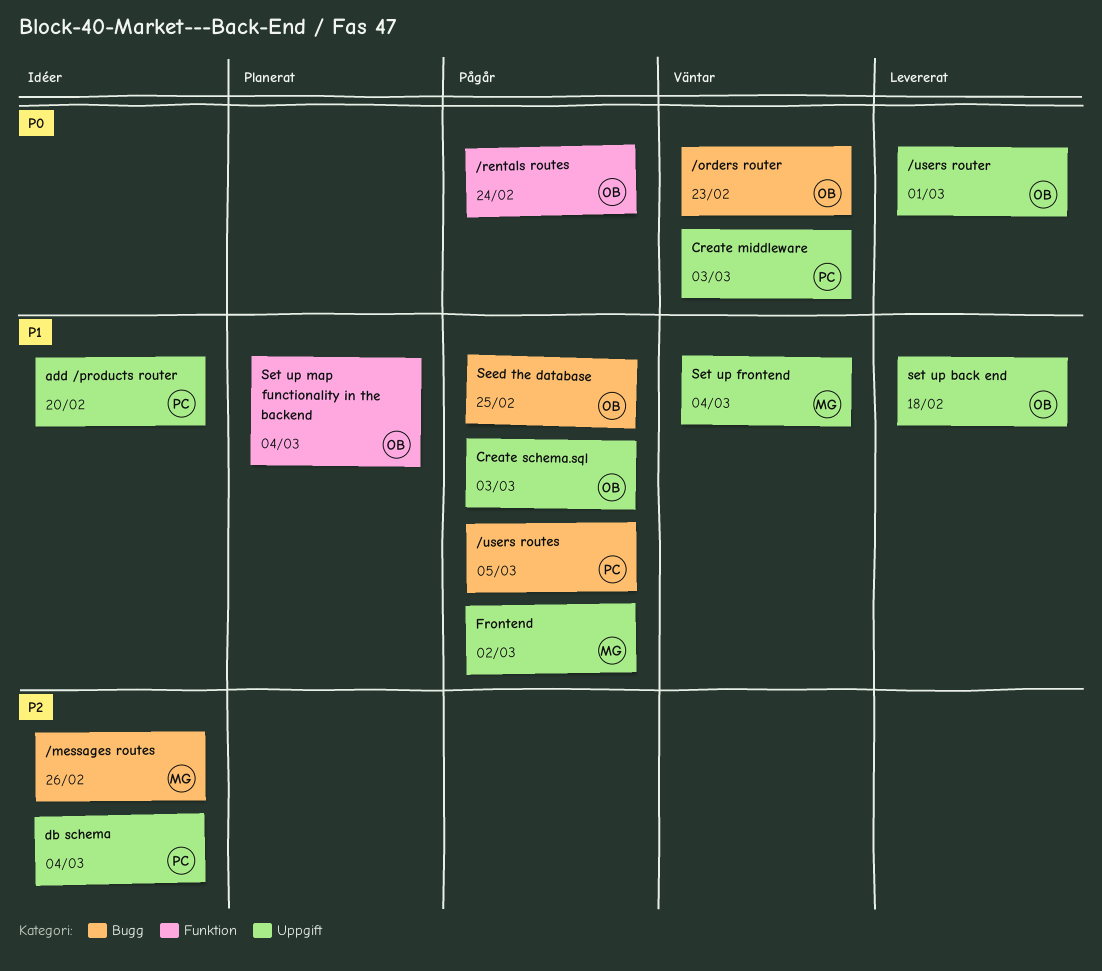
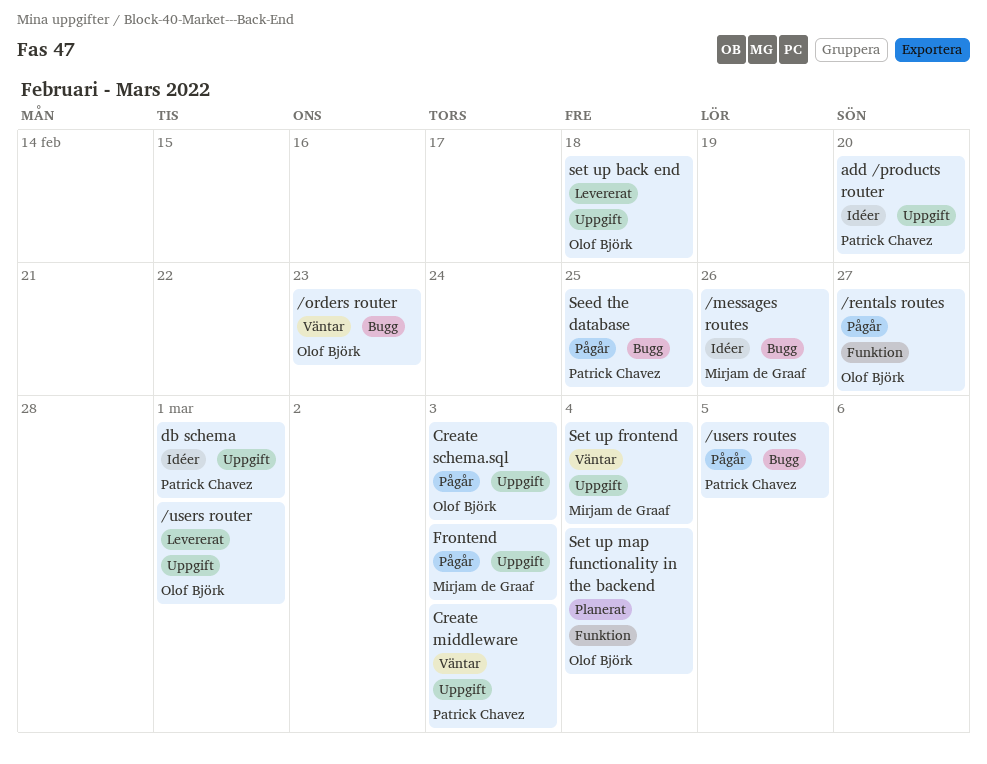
/rentals routes, due: Feb 24 -> Feb 27
db schema, due: Mar 4 -> Mar 1
Frontend, due: Mar 2 -> Mar 3
Seed the database, owner: Olof Björk -> Patrick Chavez

